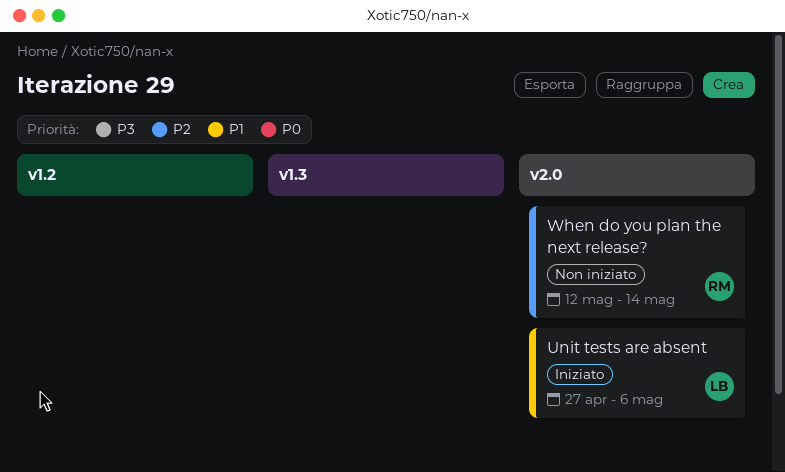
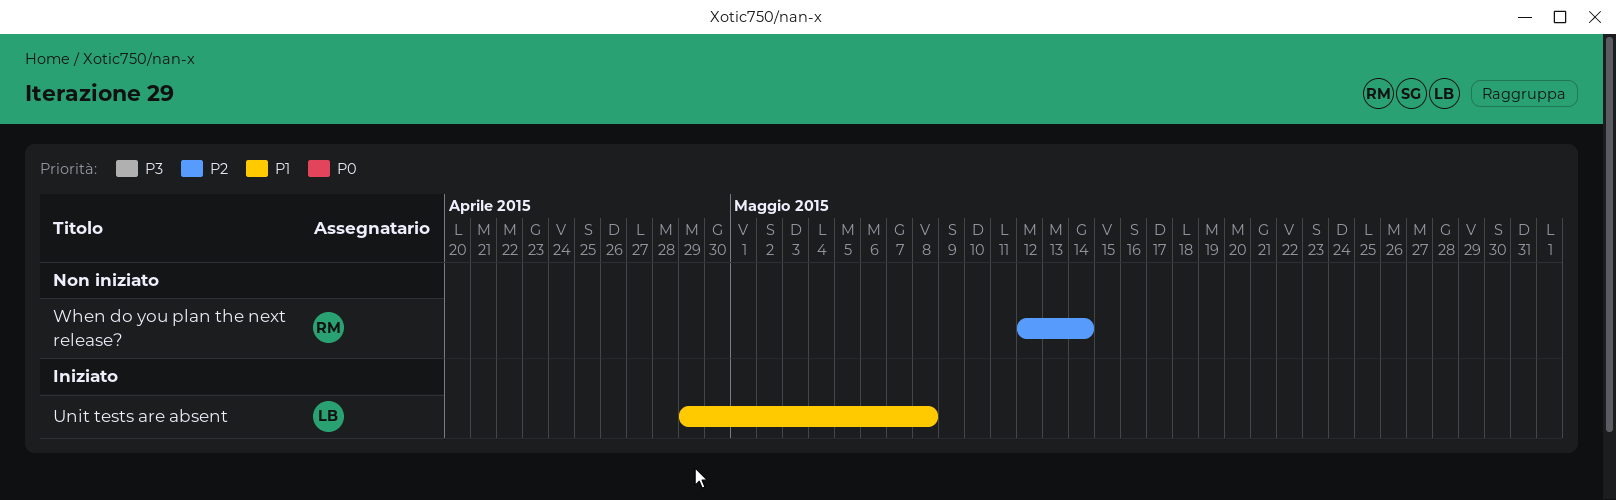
Unit tests are absent, start: Apr 27 -> Apr 29
Unit tests are absent, due: May 6 -> May 8

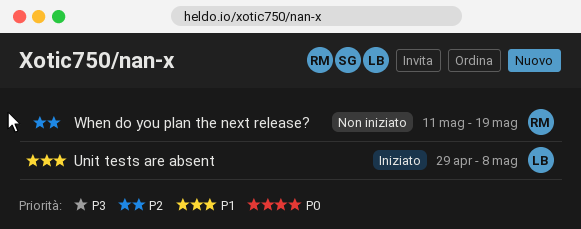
When do you plan the next release?, start: May 12 -> May 11
When do you plan the next release?, due: May 14 -> May 19

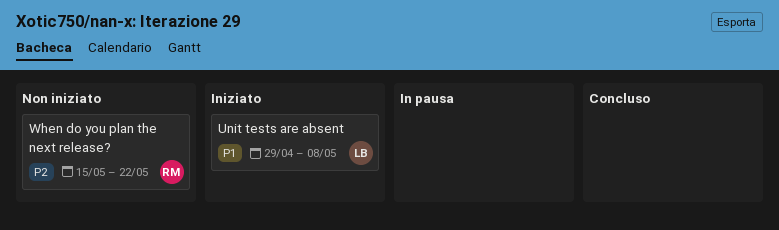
When do you plan the next release?, start: May 11 -> May 15
When do you plan the next release?, due: May 19 -> May 22

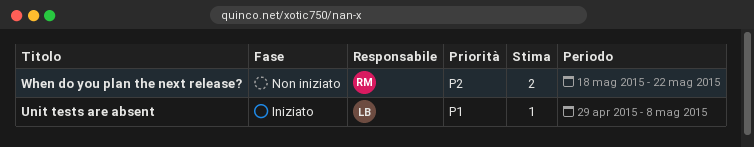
When do you plan the next release?, start: May 15 -> May 18

